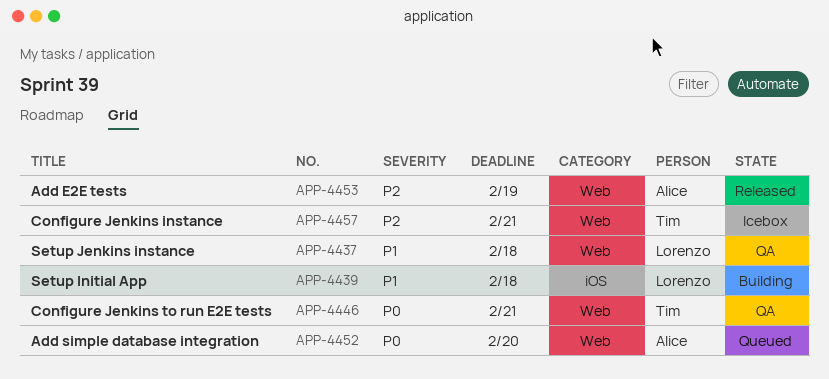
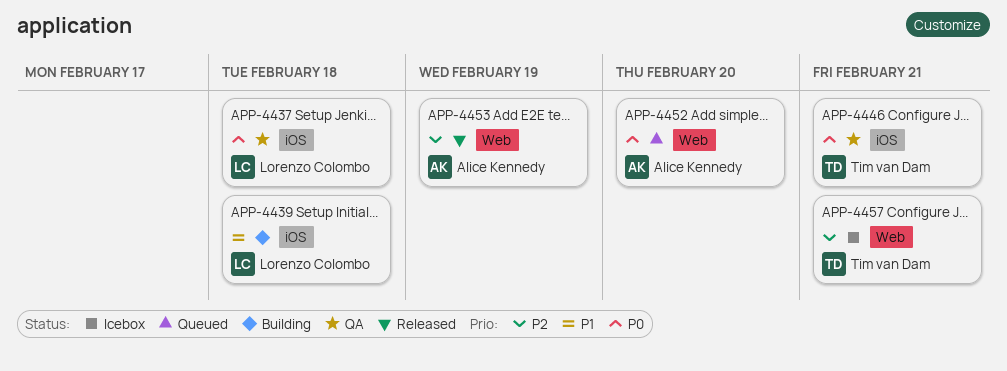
APP-4437, priority: P1 -> P0
APP-4437, label: Web -> iOS
APP-4446, label: Web -> iOS

